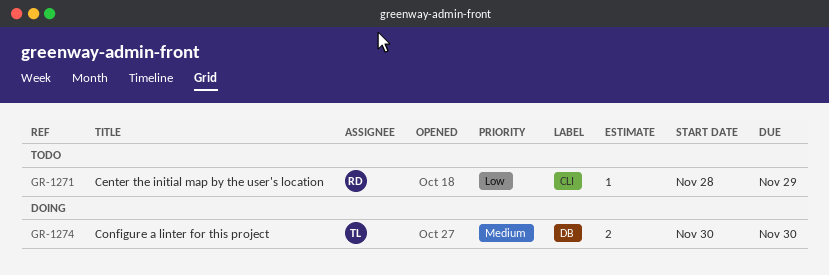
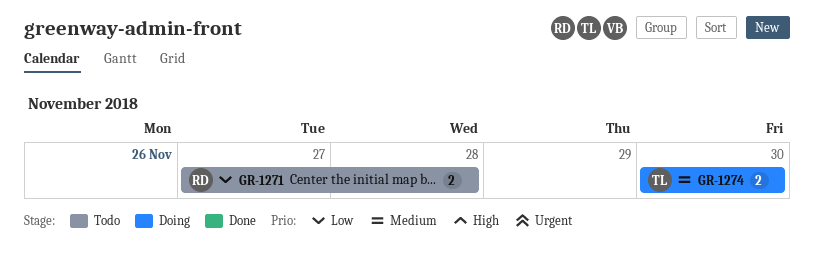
GR-1271, estimate: 1 -> 2
GR-1271, start: Nov 28 -> Nov 27
GR-1271, due: Nov 29 -> Nov 28

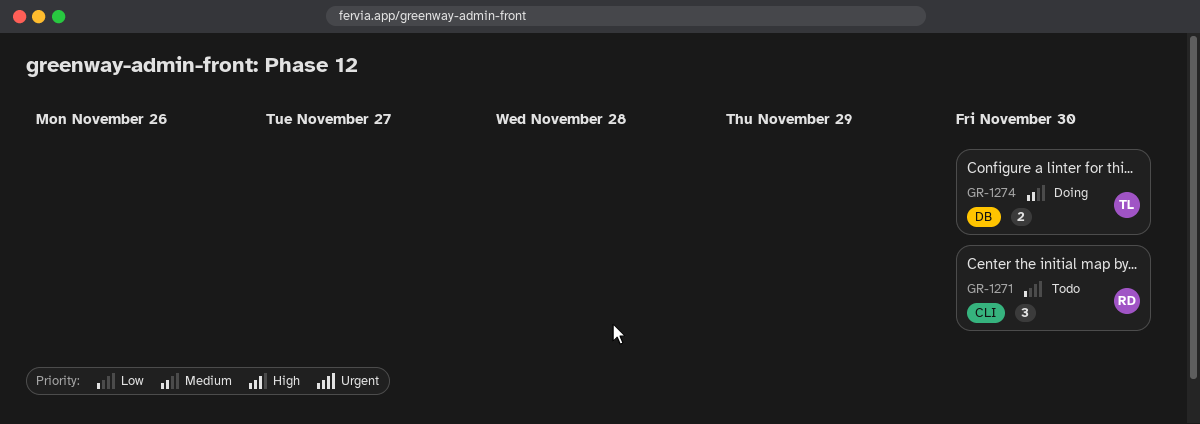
GR-1271, estimate: 2 -> 3
GR-1271, due: Nov 28 -> Nov 30

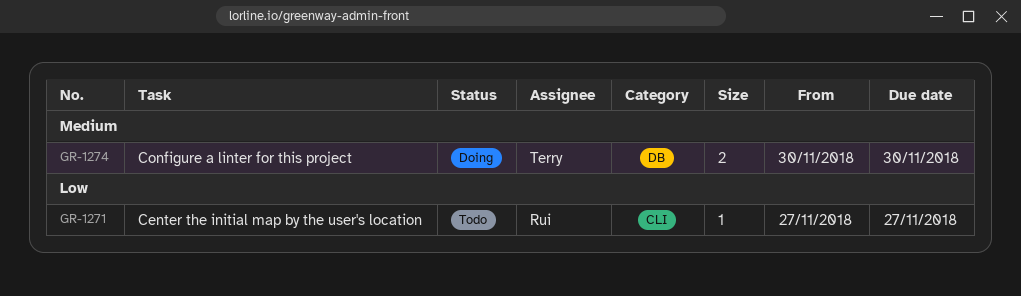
GR-1271, estimate: 3 -> 1
GR-1271, due: Nov 30 -> Nov 27

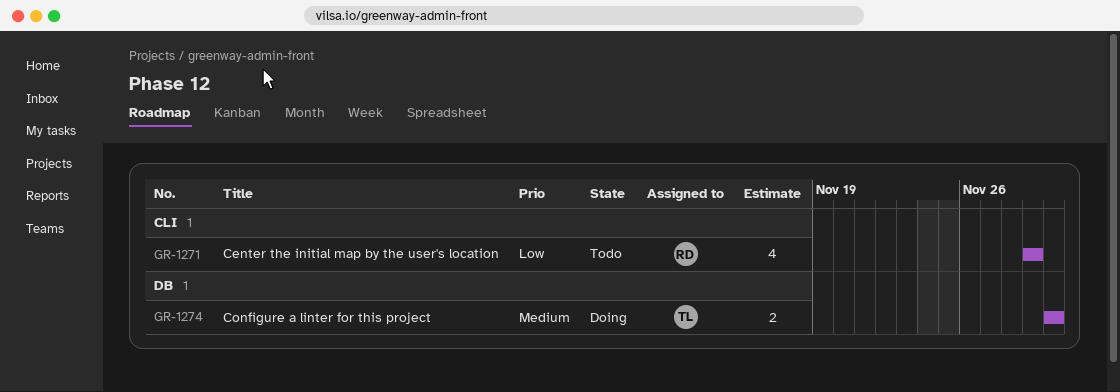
GR-1271, estimate: 1 -> 4
GR-1271, start: Nov 27 -> Nov 29
GR-1271, due: Nov 27 -> Nov 29

